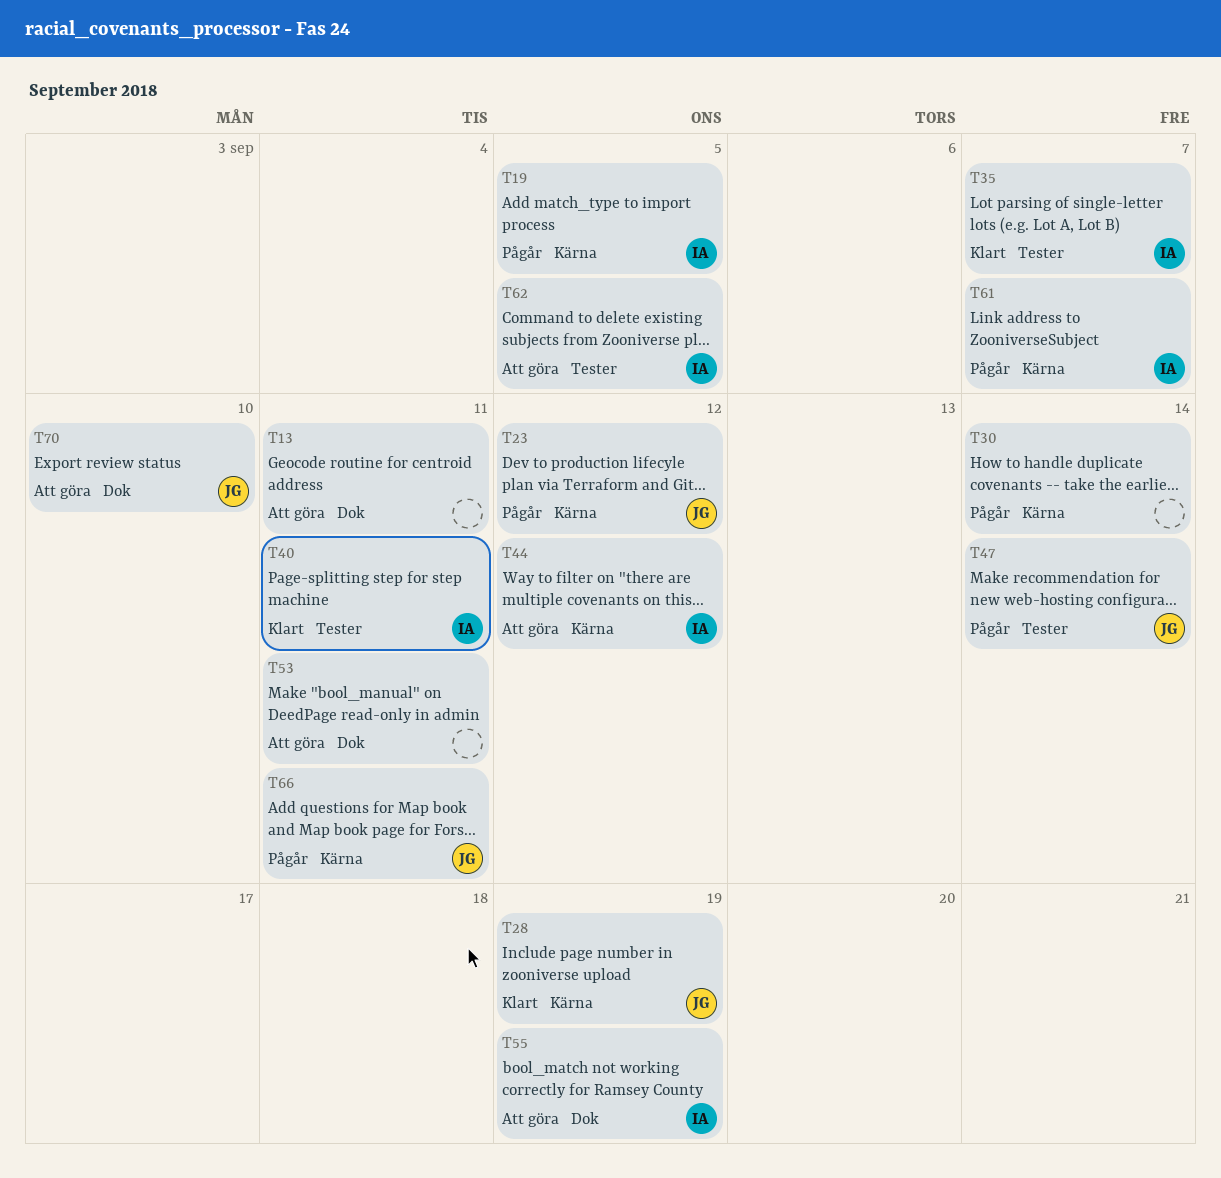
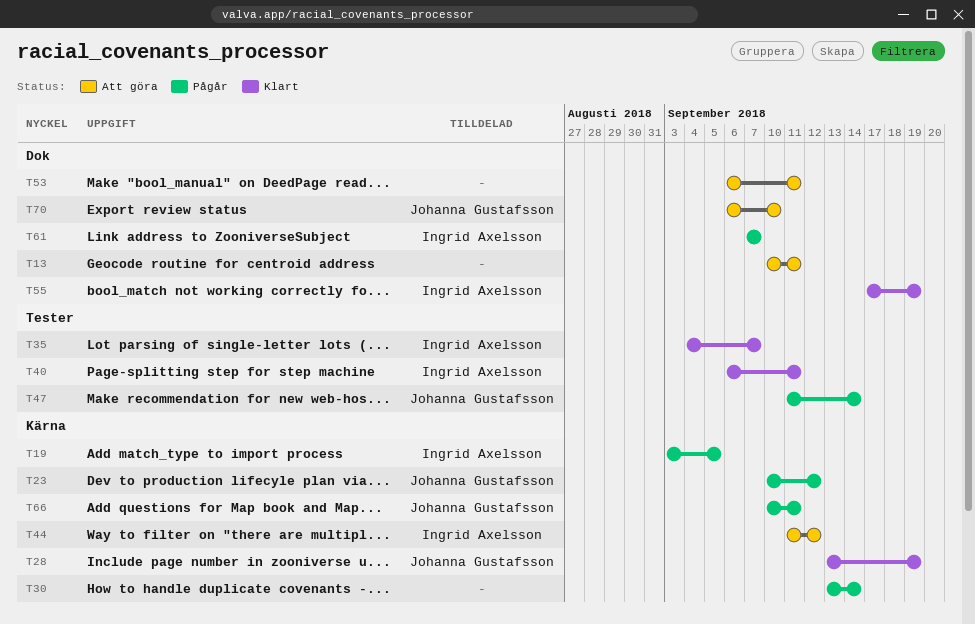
T55, status: Att göra -> Klart
T61, label: Kärna -> Dok
T62: present -> none

